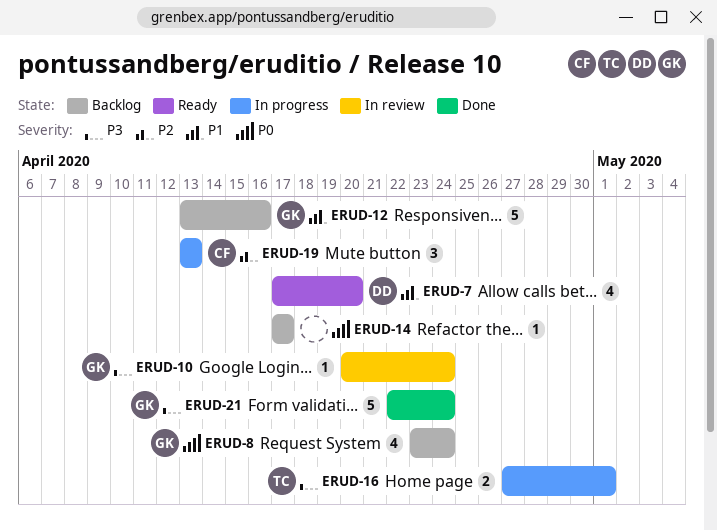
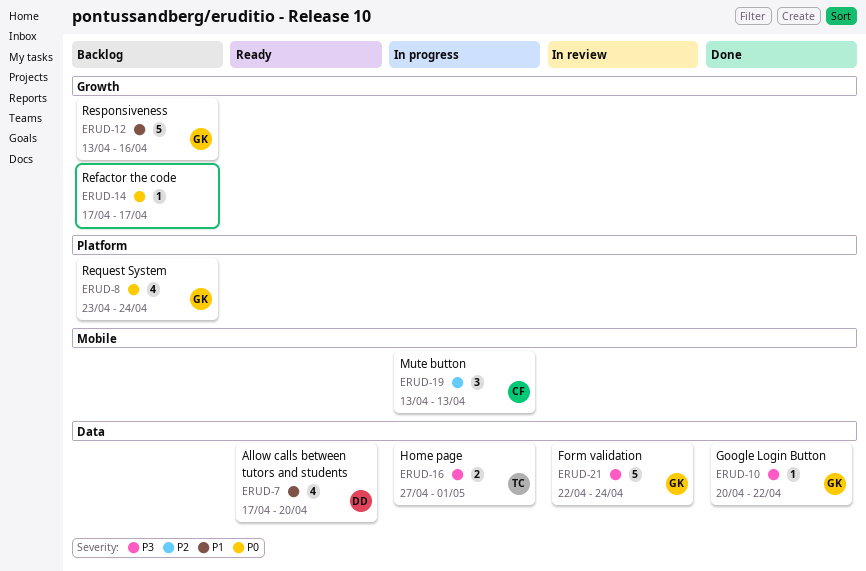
ERUD-10, status: In review -> Done
ERUD-10, due: Apr 24 -> Apr 22
ERUD-21, status: Done -> In review

